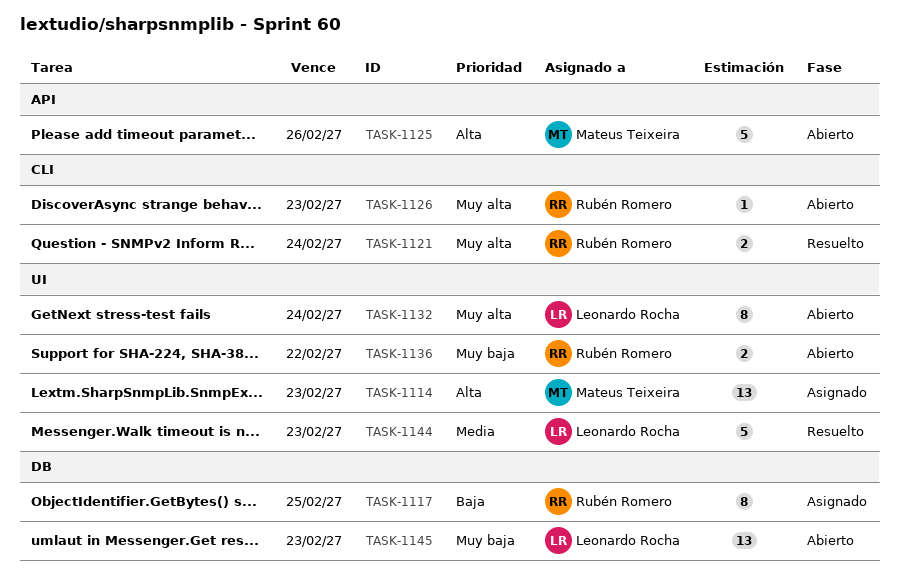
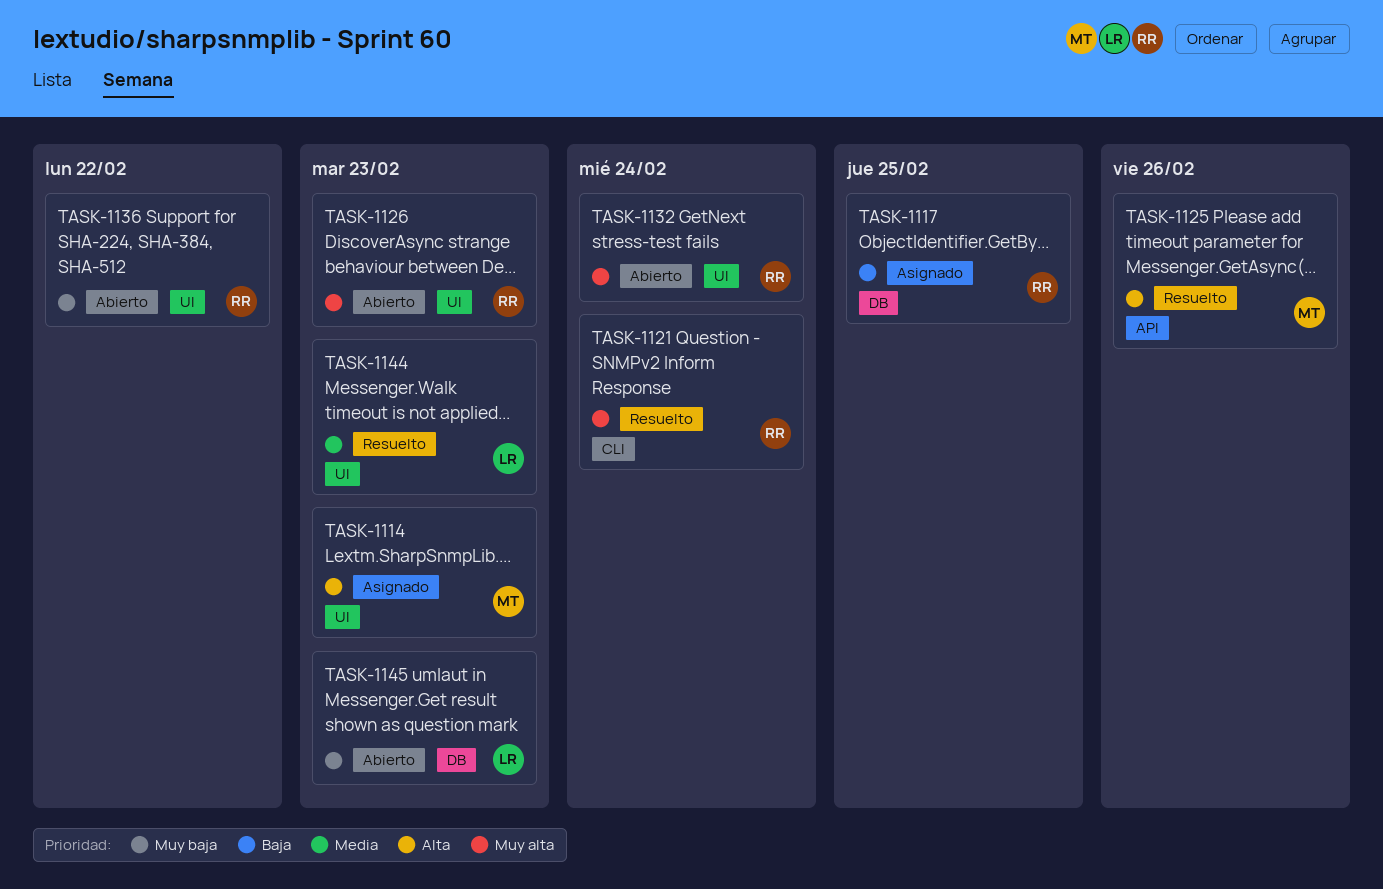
TASK-1125, status: Abierto -> Resuelto
TASK-1126, label: CLI -> UI
TASK-1132, owner: Leonardo Rocha -> Rubén Romero

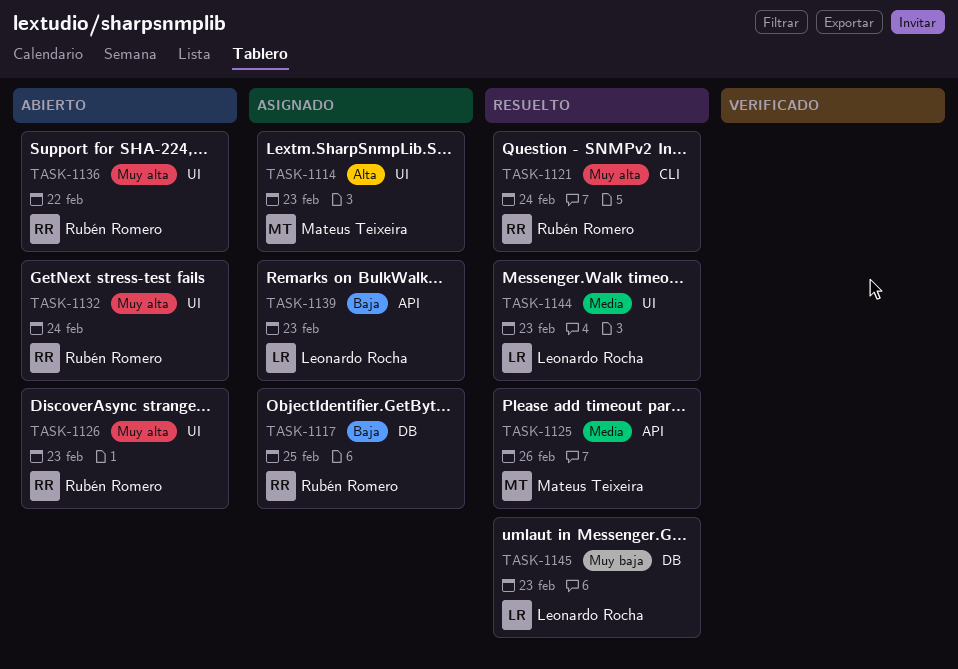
TASK-1125, priority: Alta -> Media
TASK-1136, priority: Muy baja -> Muy alta
TASK-1139: none -> present
TASK-1145, status: Abierto -> Resuelto

